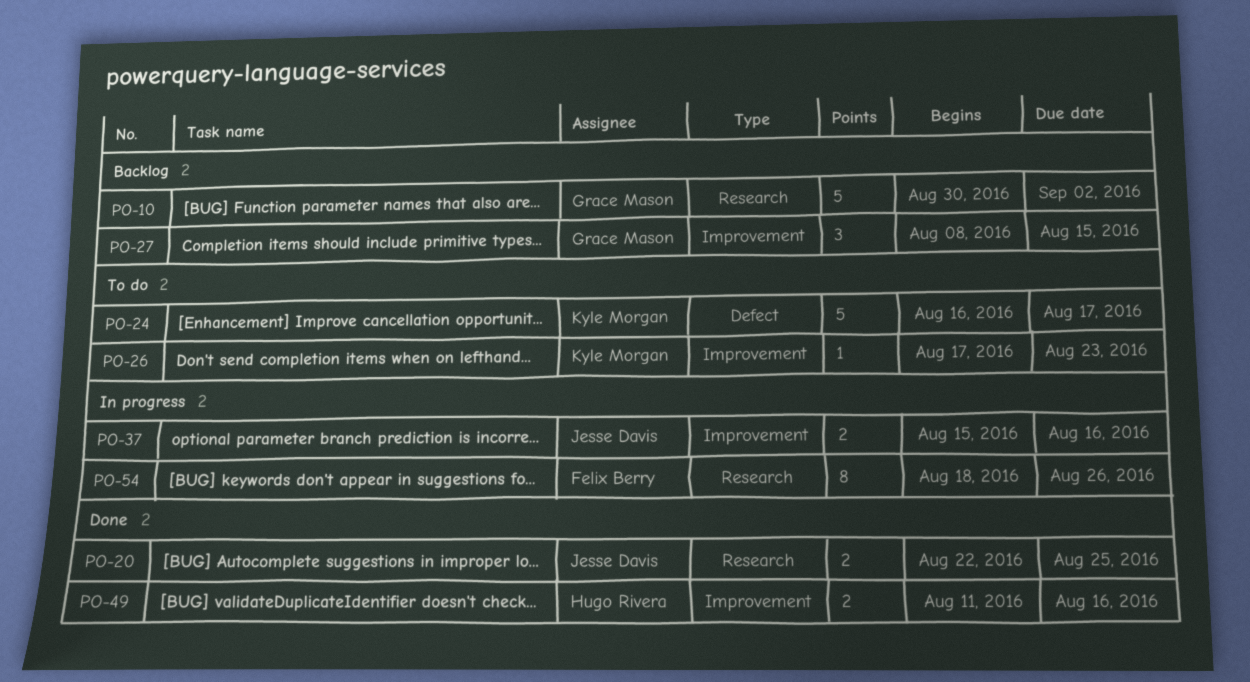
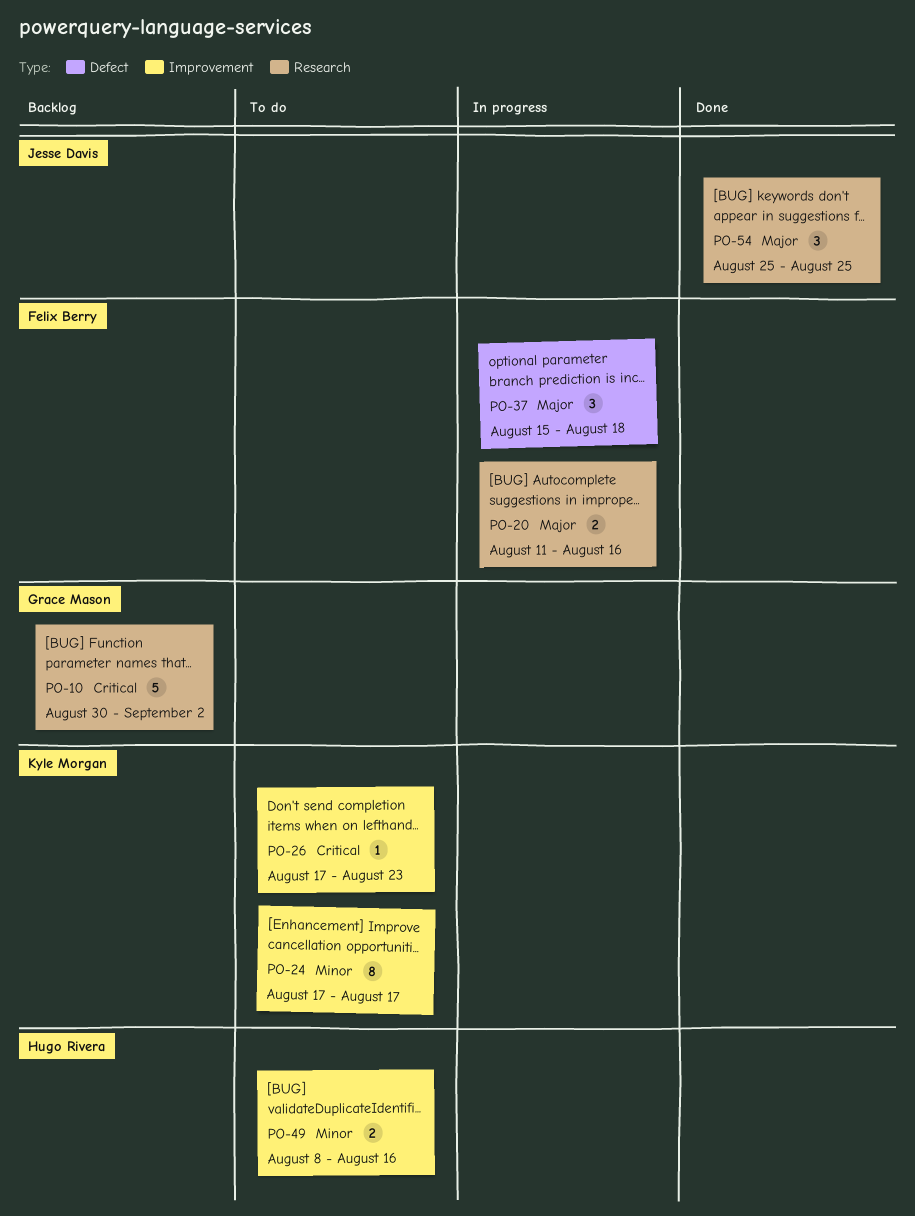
PO-20, status: Done -> In progress
PO-20, owner: Jesse Davis -> Felix Berry
PO-20, start: Aug 22 -> Aug 11
PO-20, due: Aug 25 -> Aug 16
PO-24, label: Defect -> Improvement
PO-24, estimate: 5 -> 8
PO-24, start: Aug 16 -> Aug 17
PO-27: present -> none
PO-37, owner: Jesse Davis -> Felix Berry
PO-37, label: Improvement -> Defect
PO-37, estimate: 2 -> 3
PO-37, due: Aug 16 -> Aug 18
PO-49, status: Done -> To do
PO-49, start: Aug 11 -> Aug 8
PO-54, status: In progress -> Done
PO-54, owner: Felix Berry -> Jesse Davis
PO-54, estimate: 8 -> 3
PO-54, start: Aug 18 -> Aug 25
PO-54, due: Aug 26 -> Aug 25

